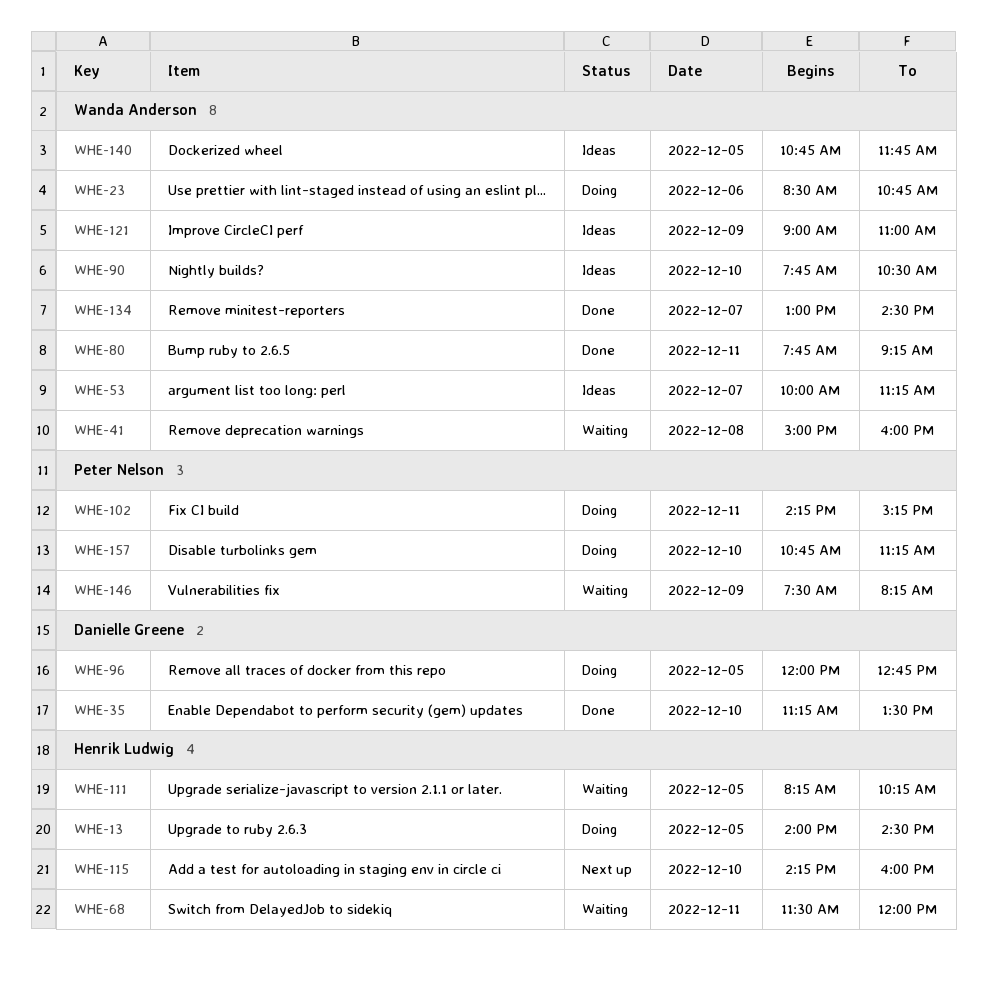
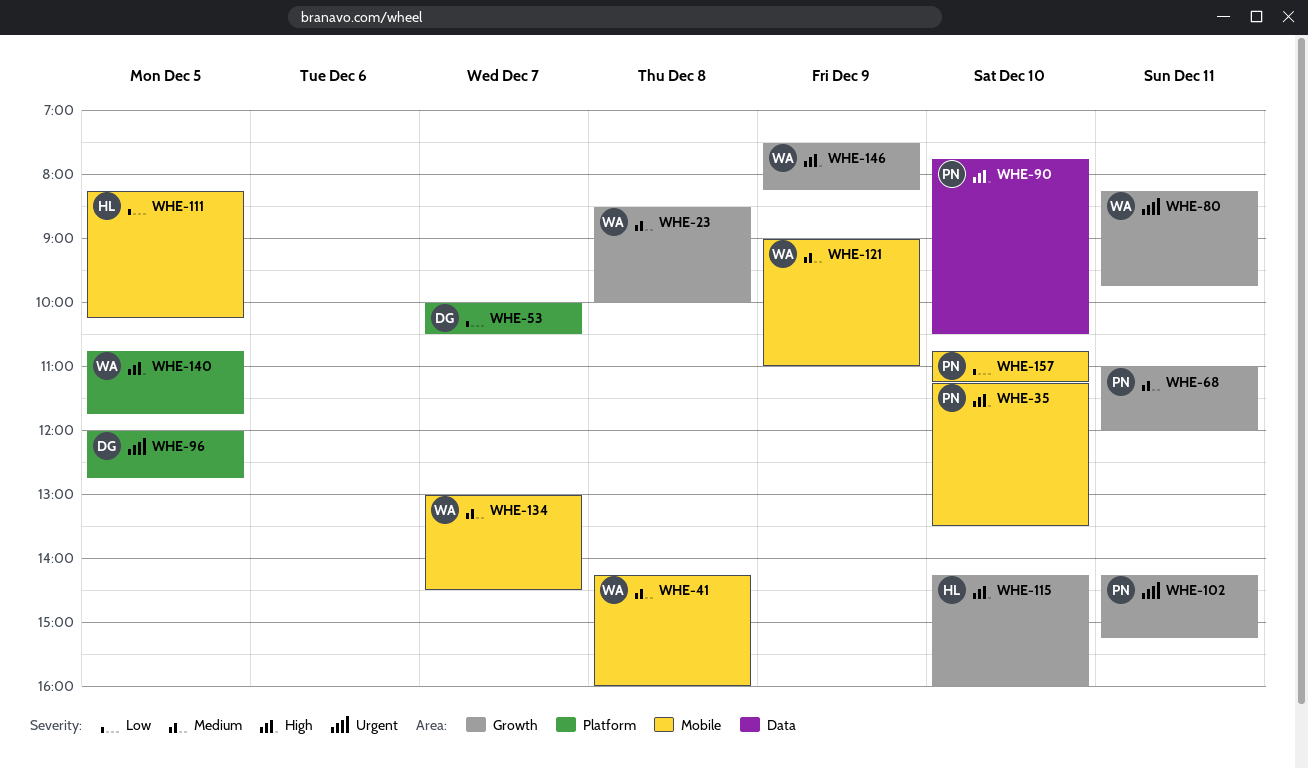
WHE-13: present -> none
WHE-23, day: Dec 6 -> Dec 8
WHE-23, ends: 10:45 -> 10:00
WHE-35, owner: Danielle Greene -> Peter Nelson
WHE-41, begins: 15:00 -> 14:15
WHE-53, owner: Wanda Anderson -> Danielle Greene
WHE-53, ends: 11:15 -> 10:30
WHE-68, owner: Henrik Ludwig -> Peter Nelson
WHE-68, begins: 11:30 -> 11:00
WHE-80, begins: 07:45 -> 08:15
WHE-80, ends: 09:15 -> 09:45
WHE-90, owner: Wanda Anderson -> Peter Nelson
WHE-146, owner: Peter Nelson -> Wanda Anderson

